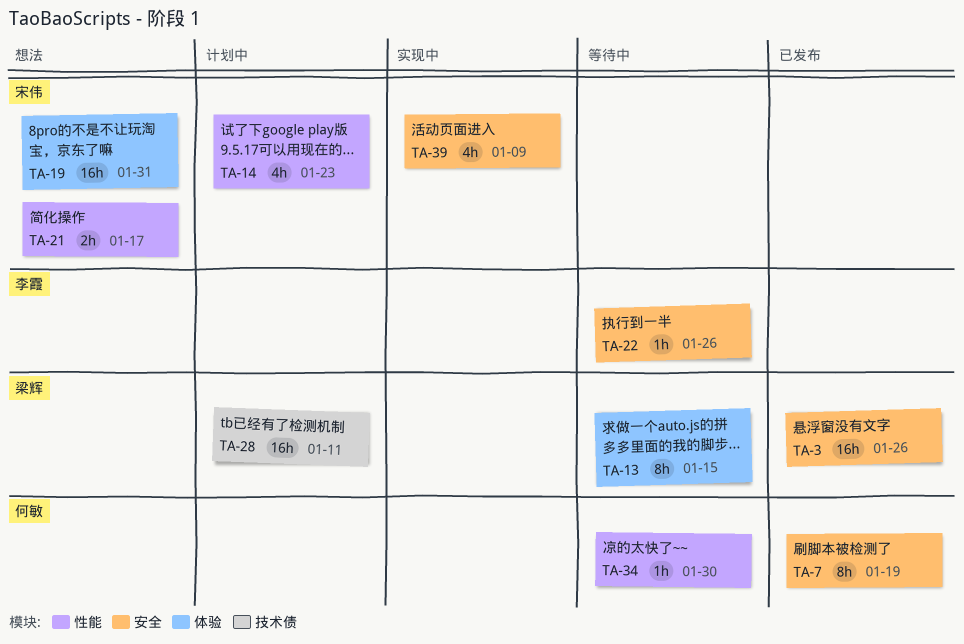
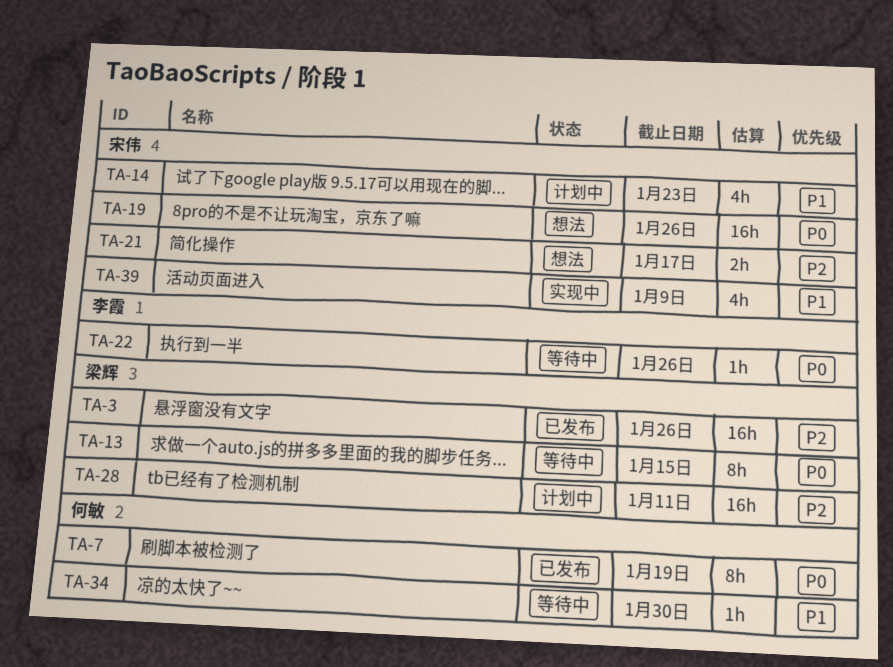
TA-19, due: Jan 31 -> Jan 26

